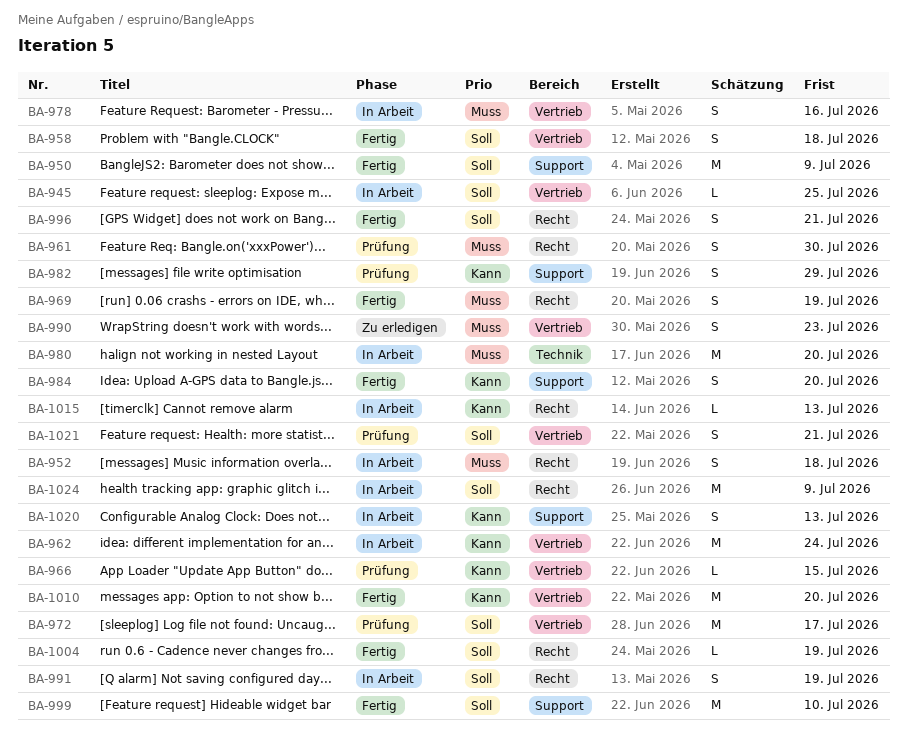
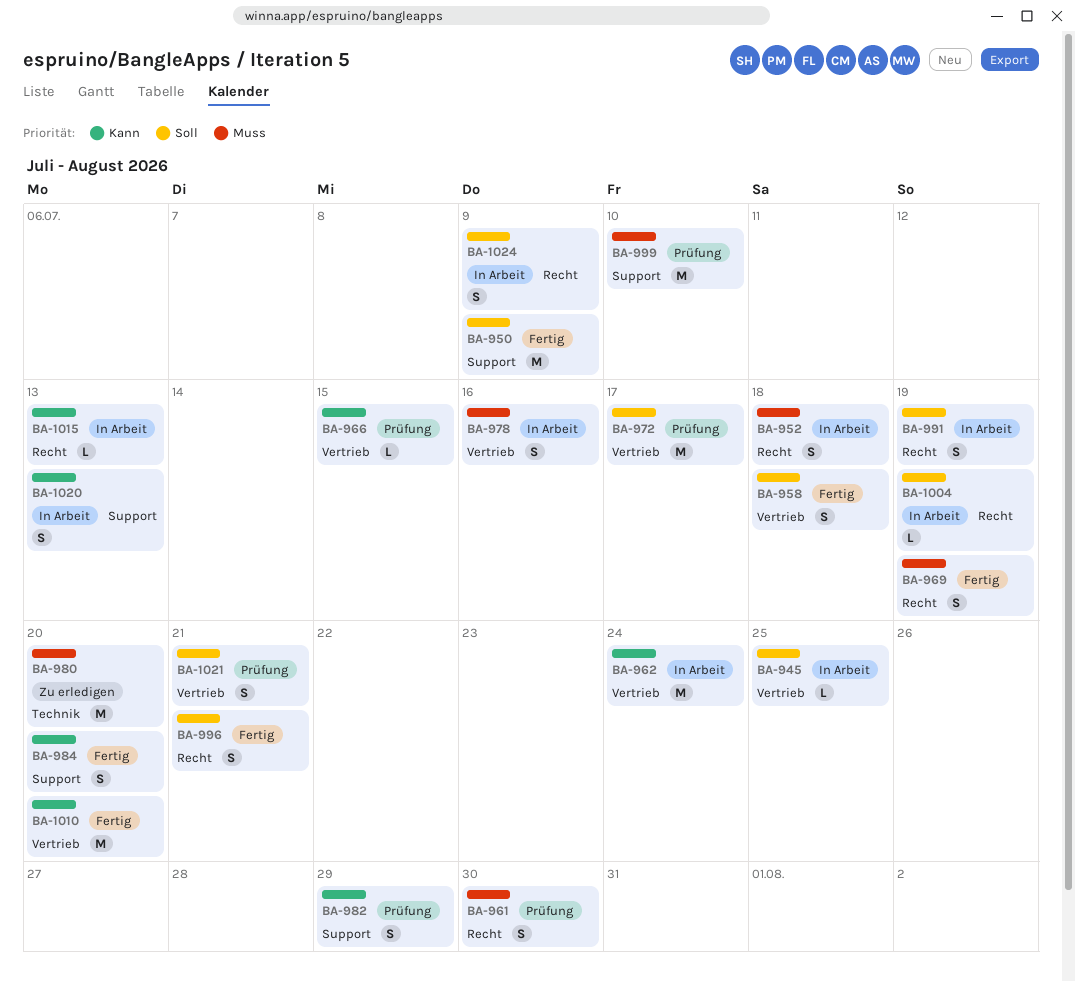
BA-980, status: In Arbeit -> Zu erledigen
BA-990: present -> none
BA-999, status: Fertig -> Prüfung
BA-999, priority: Soll -> Muss
BA-1004, status: Fertig -> In Arbeit
BA-1024, estimate: M -> S

